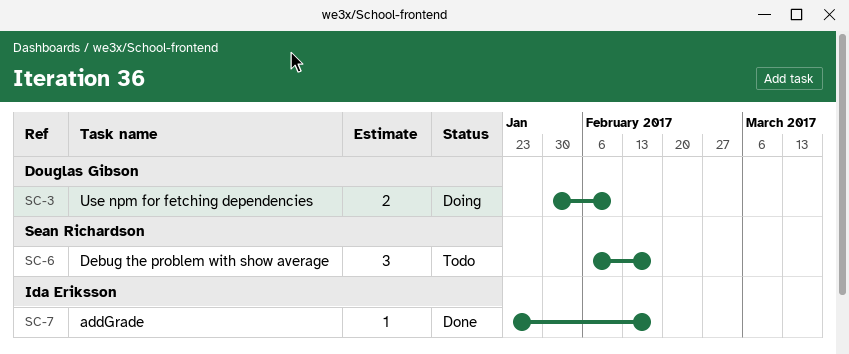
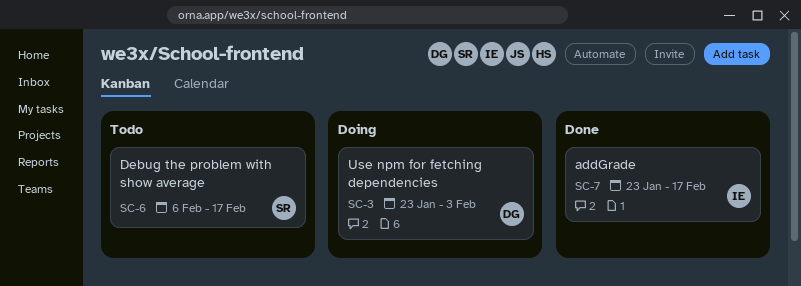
SC-3, start: Jan 30 -> Jan 23
SC-3, due: Feb 10 -> Feb 3

